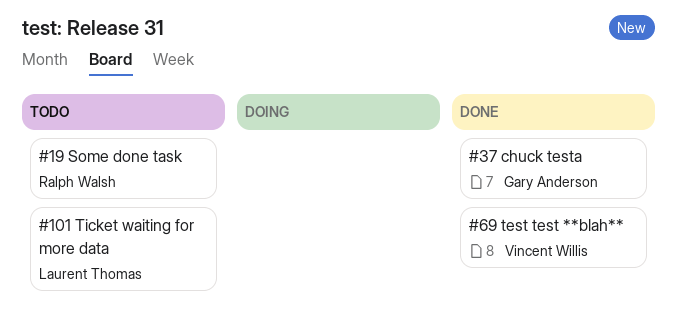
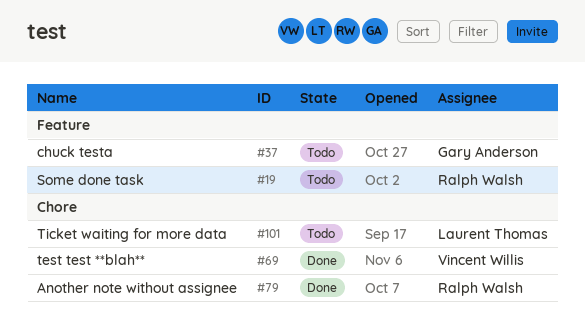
#37, status: Done -> Todo
#79: none -> present

